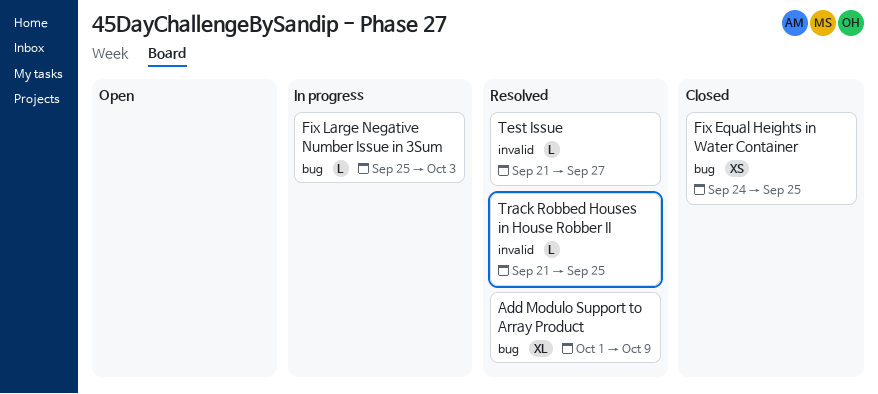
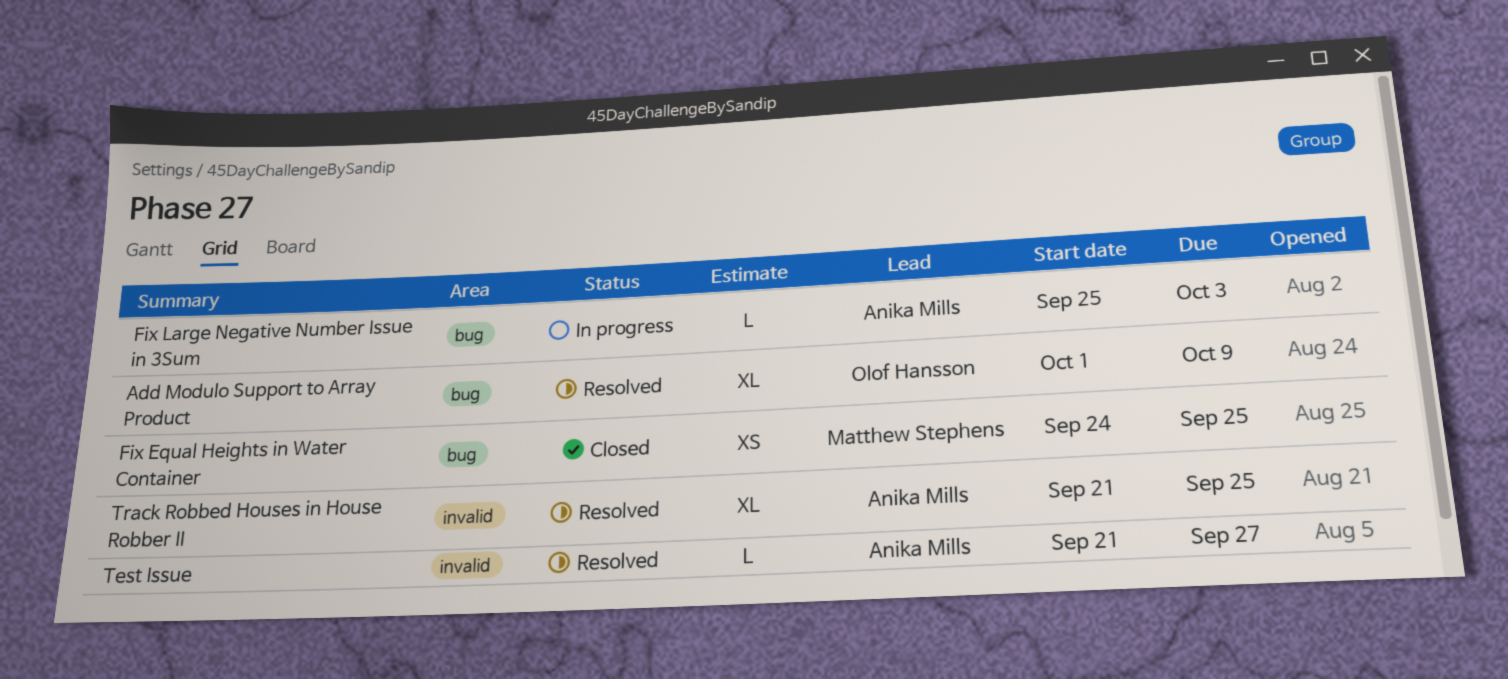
Track Robbed Houses in House Robber II, estimate: L -> XL

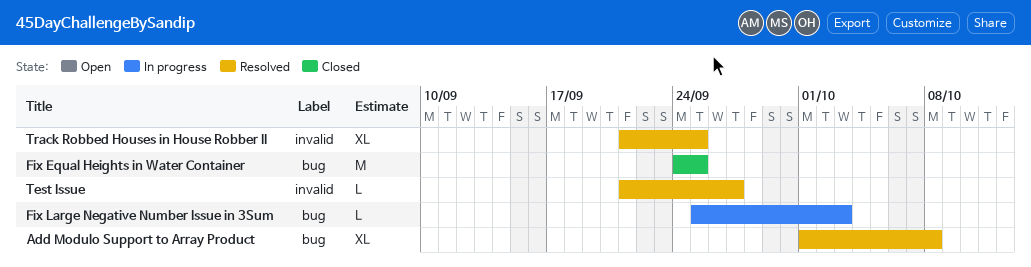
Add Modulo Support to Array Product, due: Oct 9 -> Oct 8
Fix Equal Heights in Water Container, estimate: XS -> M

